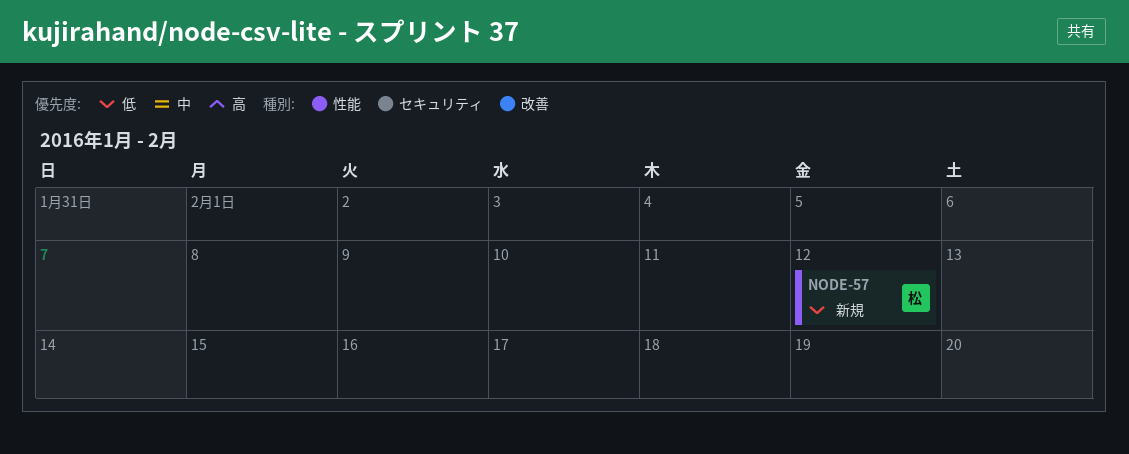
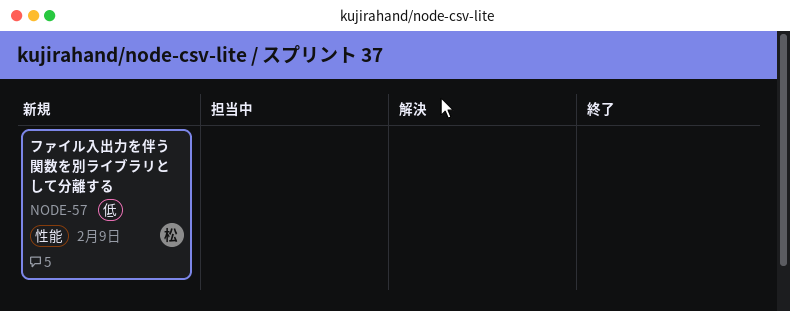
NODE-57, due: Feb 12 -> Feb 9

